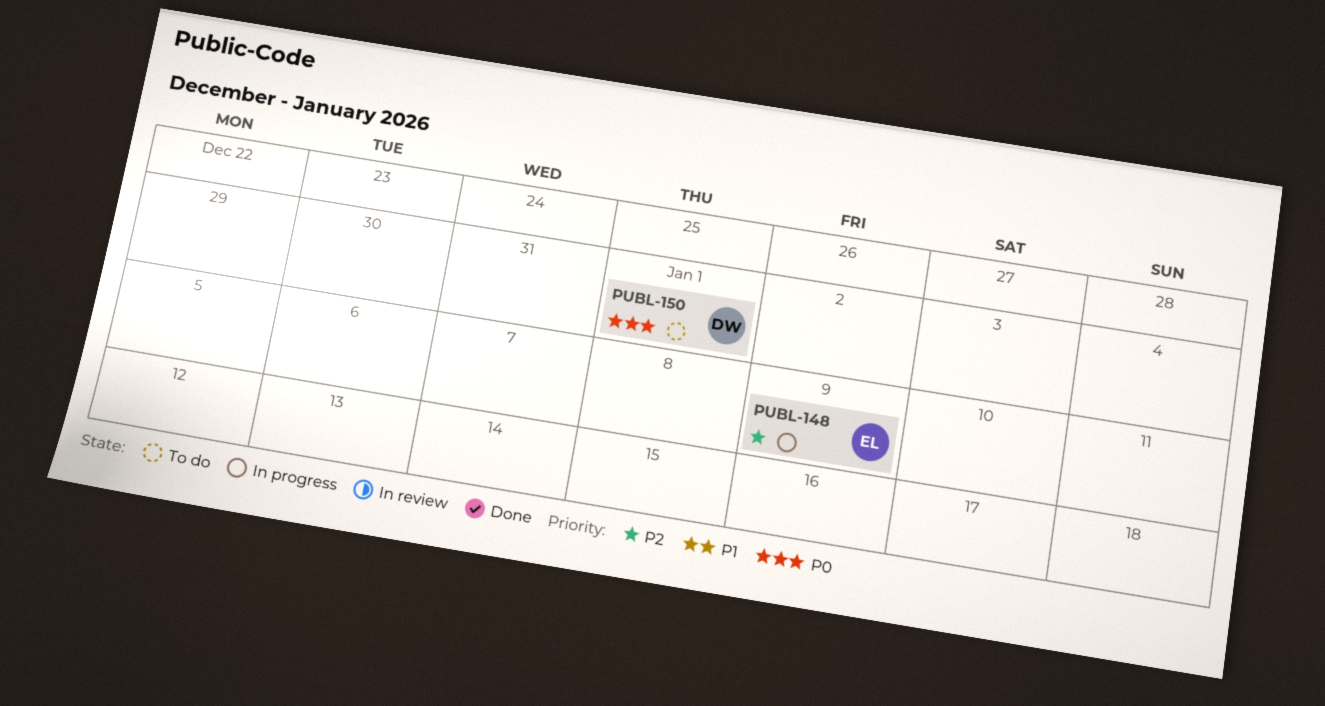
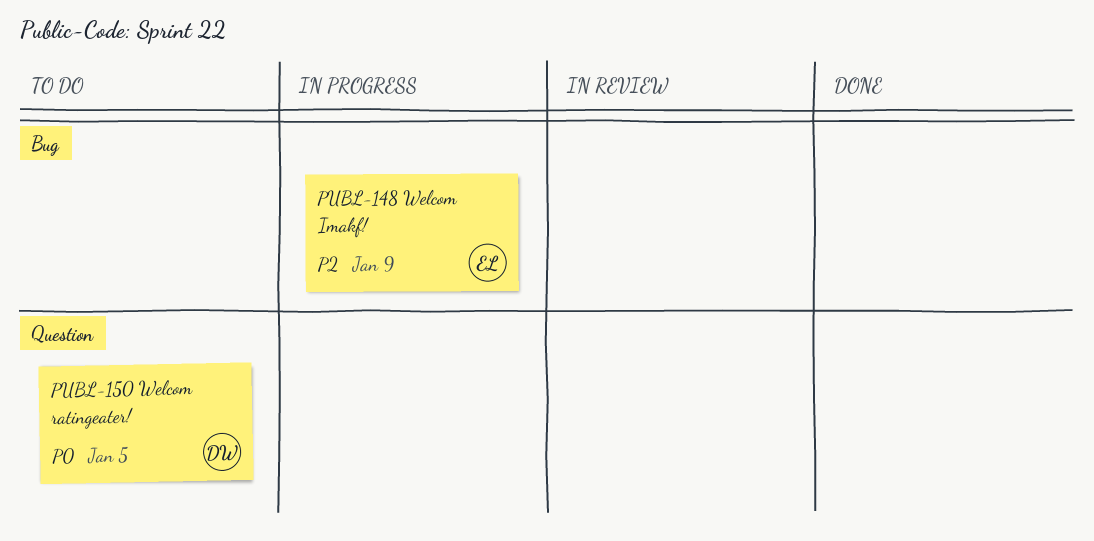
PUBL-150, due: Jan 1 -> Jan 5

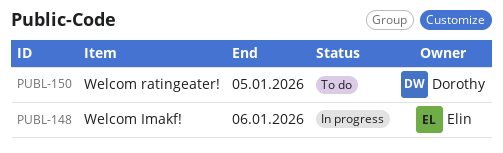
PUBL-148, due: Jan 9 -> Jan 6

